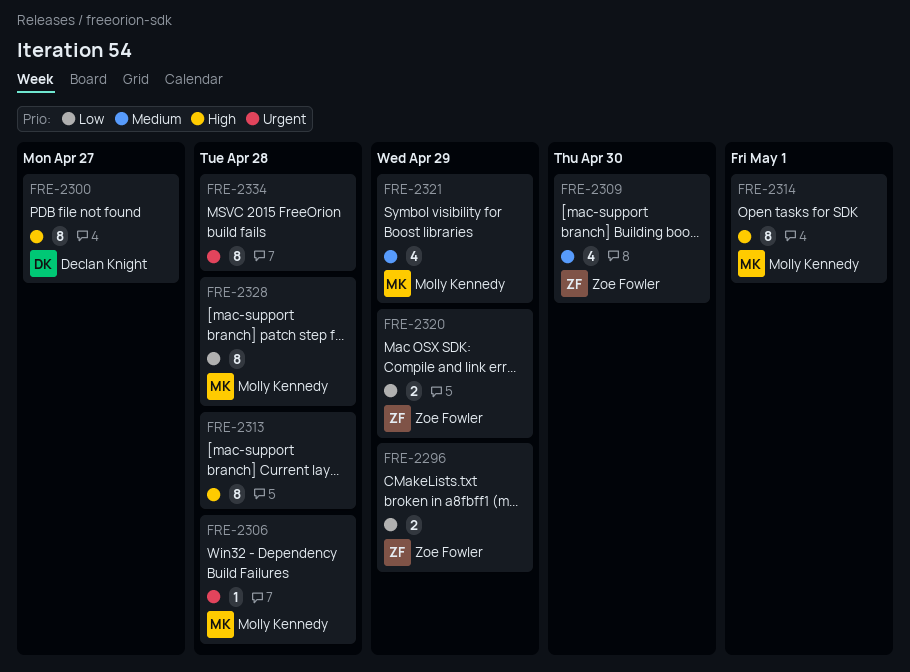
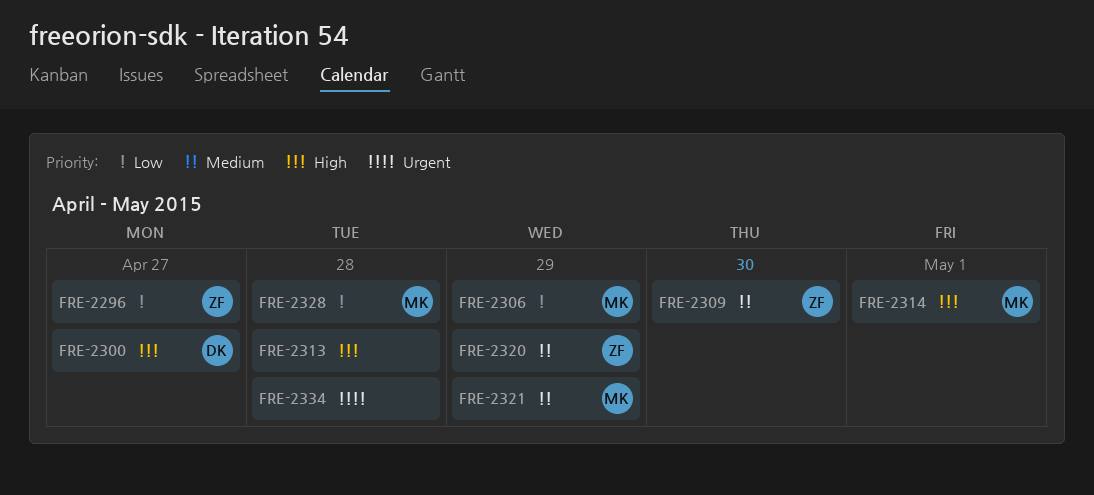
FRE-2296, due: Apr 29 -> Apr 27
FRE-2306, priority: Urgent -> Low
FRE-2306, due: Apr 28 -> Apr 29
FRE-2320, priority: Low -> Medium

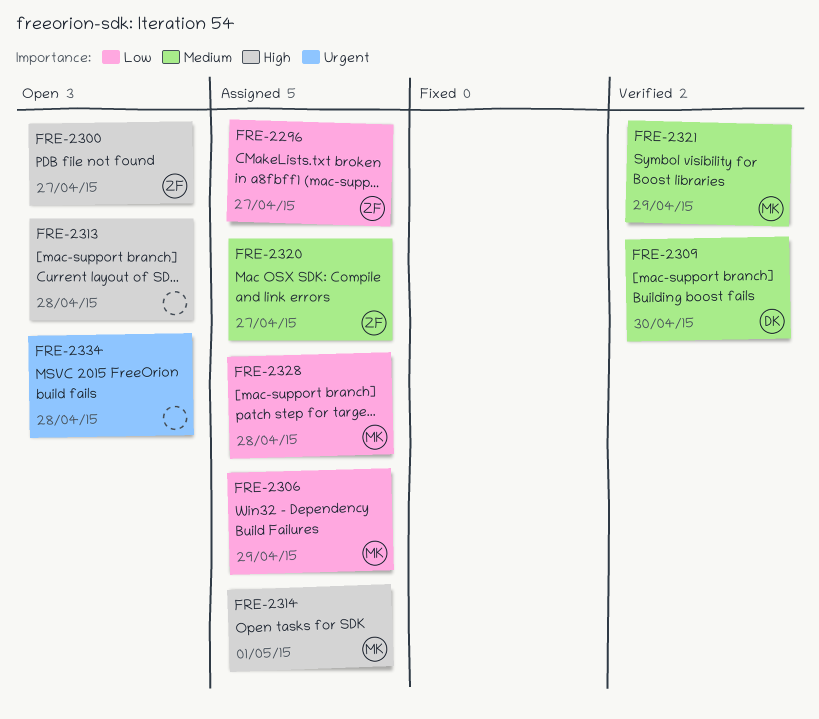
FRE-2300, owner: DK -> ZF
FRE-2309, owner: ZF -> DK
FRE-2320, due: Apr 29 -> Apr 27

